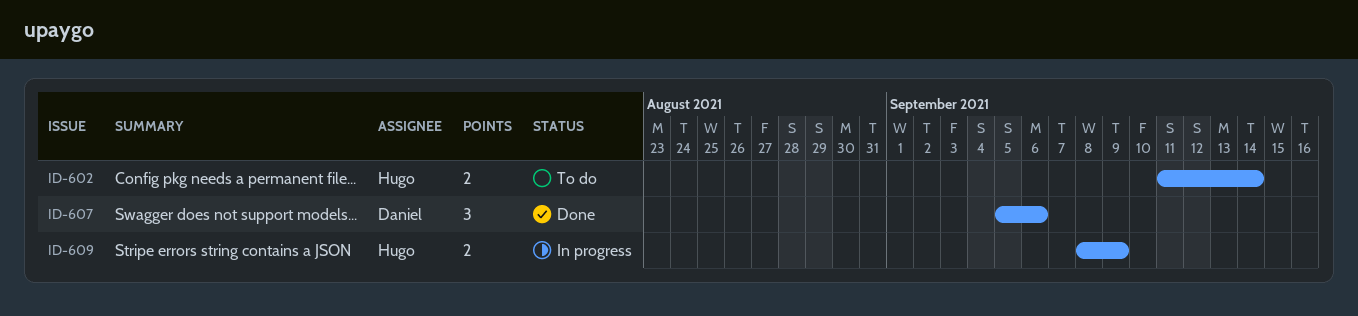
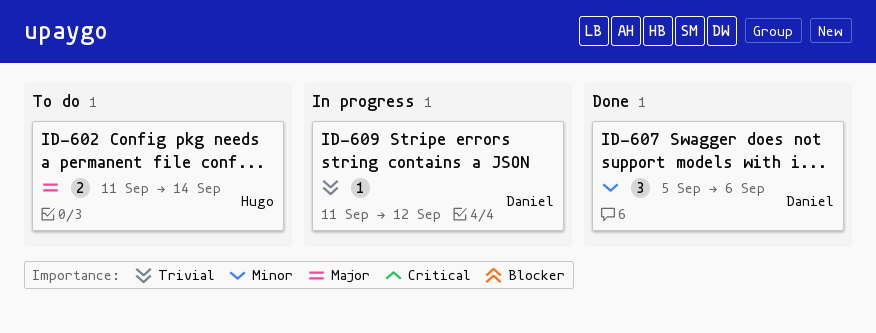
ID-609, owner: Hugo -> Daniel
ID-609, estimate: 2 -> 1
ID-609, start: Sep 8 -> Sep 11
ID-609, due: Sep 9 -> Sep 12

